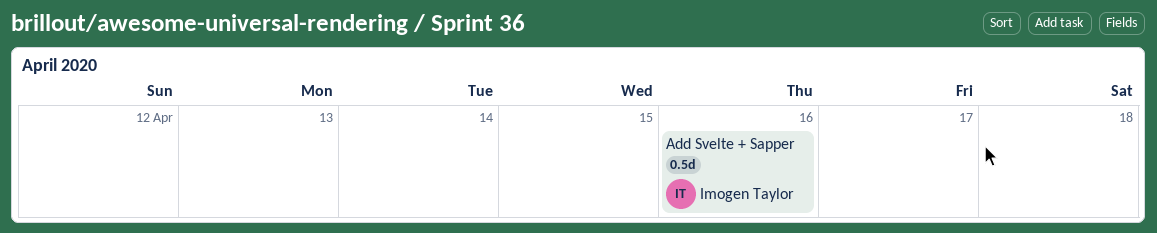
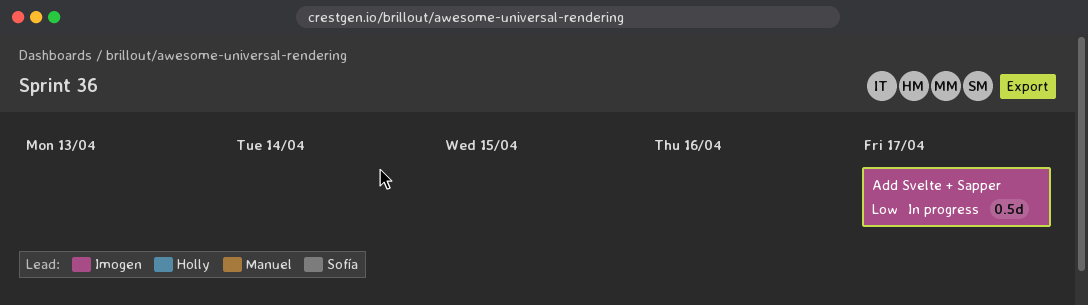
Add Svelte + Sapper, due: Apr 16 -> Apr 17

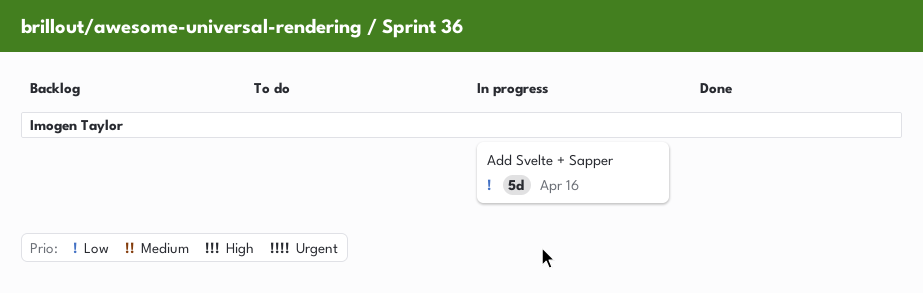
Add Svelte + Sapper, estimate: 0.5d -> 5d
Add Svelte + Sapper, due: Apr 17 -> Apr 16

